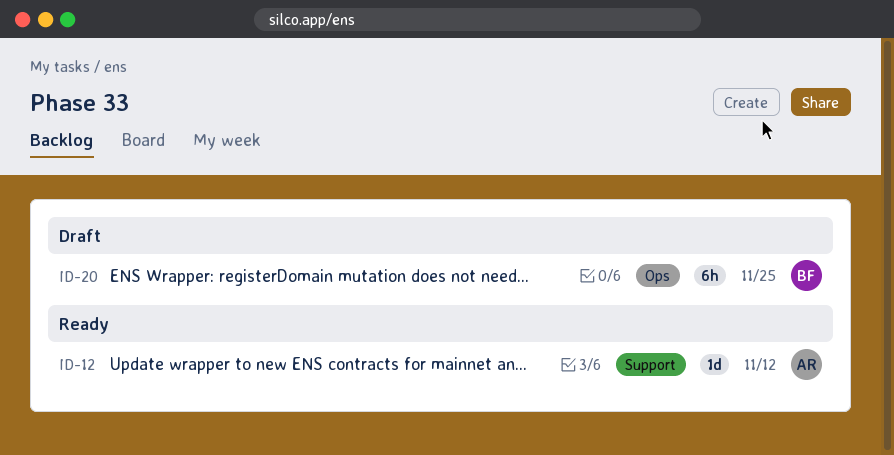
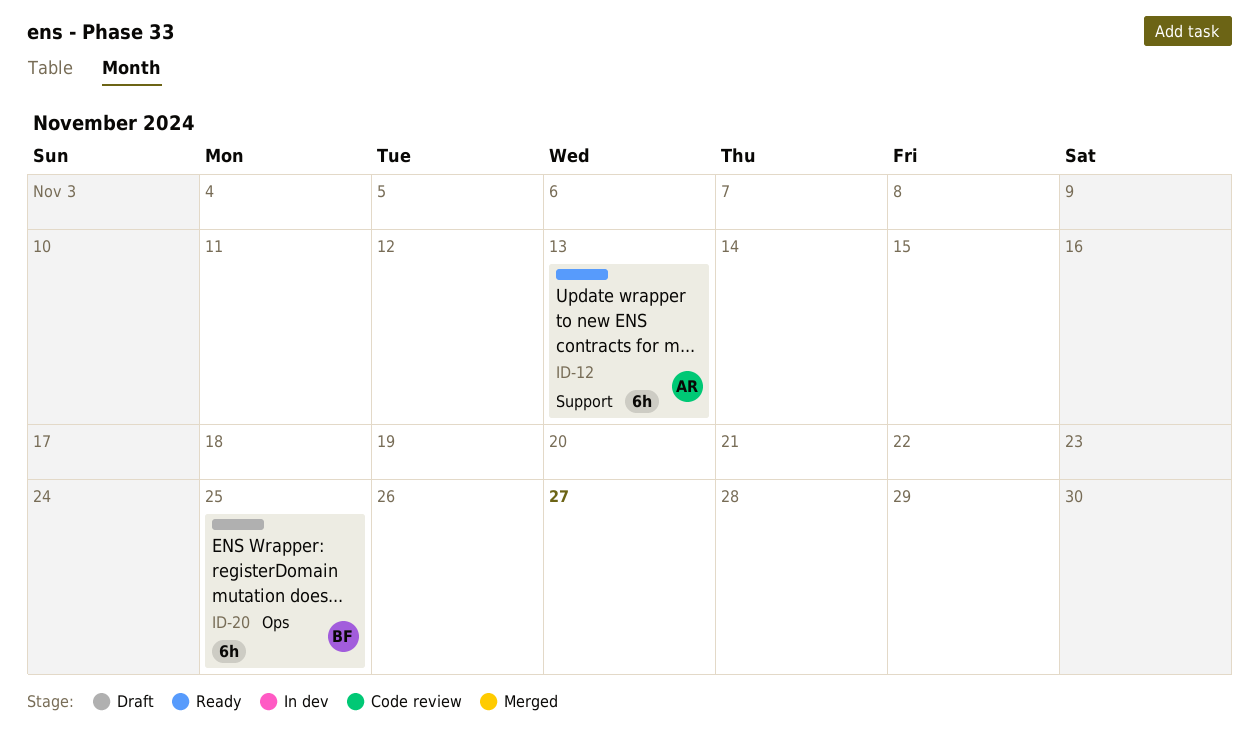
ID-12, estimate: 1d -> 6h
ID-12, due: Nov 12 -> Nov 13

